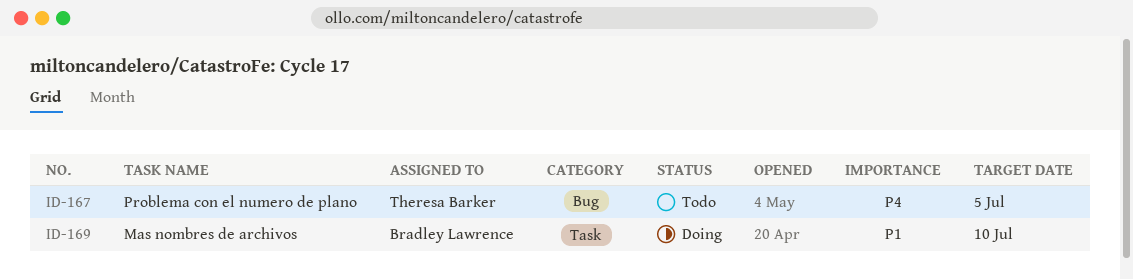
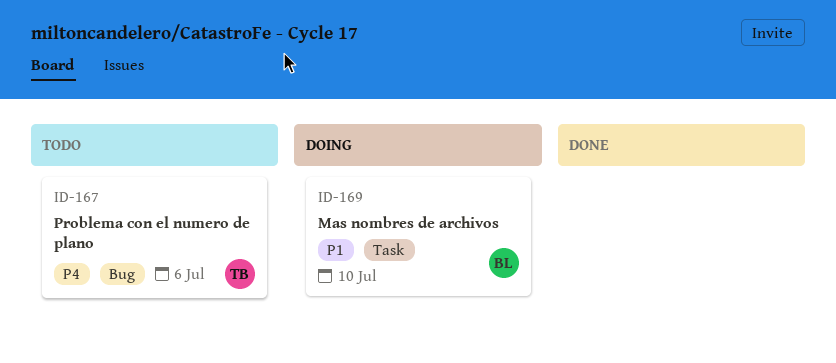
ID-167, due: Jul 5 -> Jul 6

